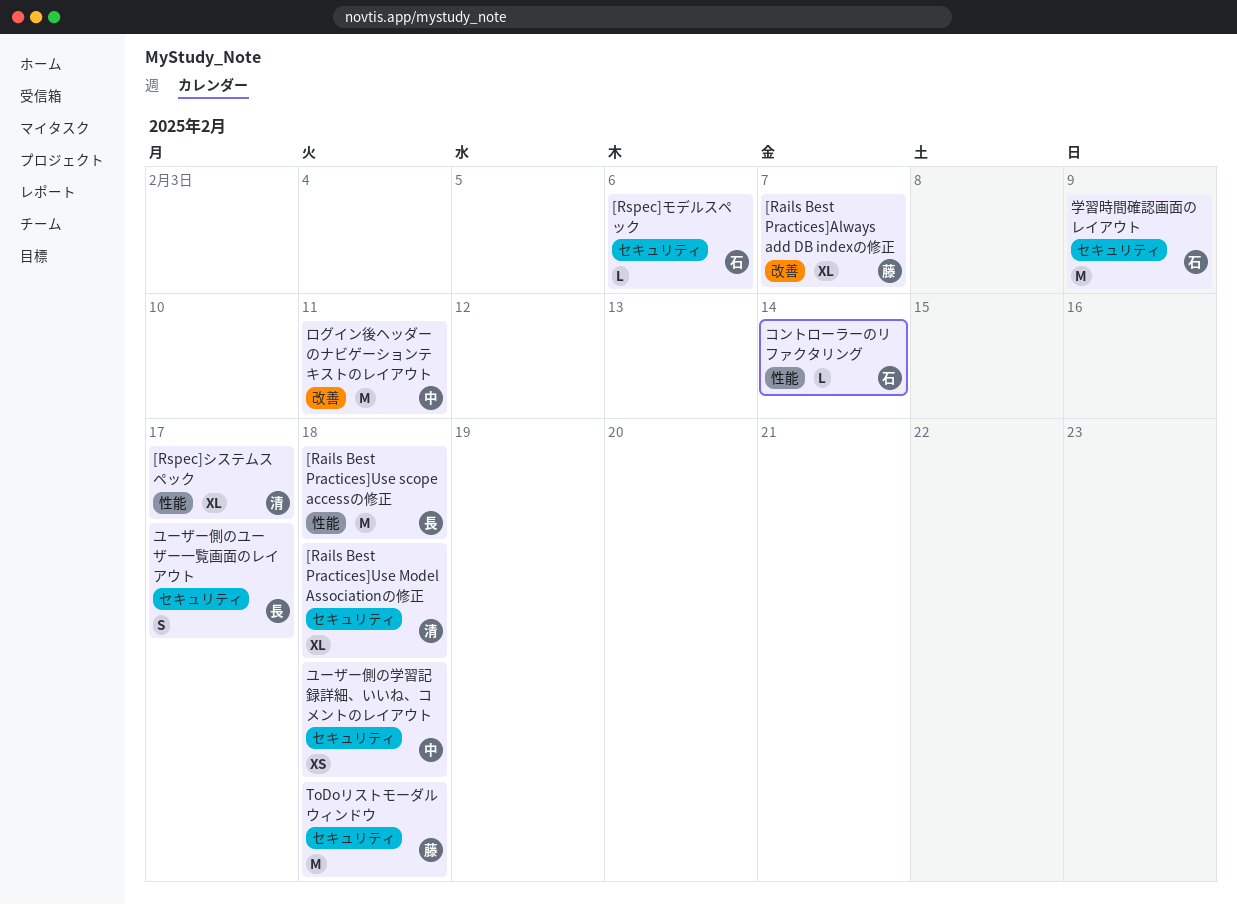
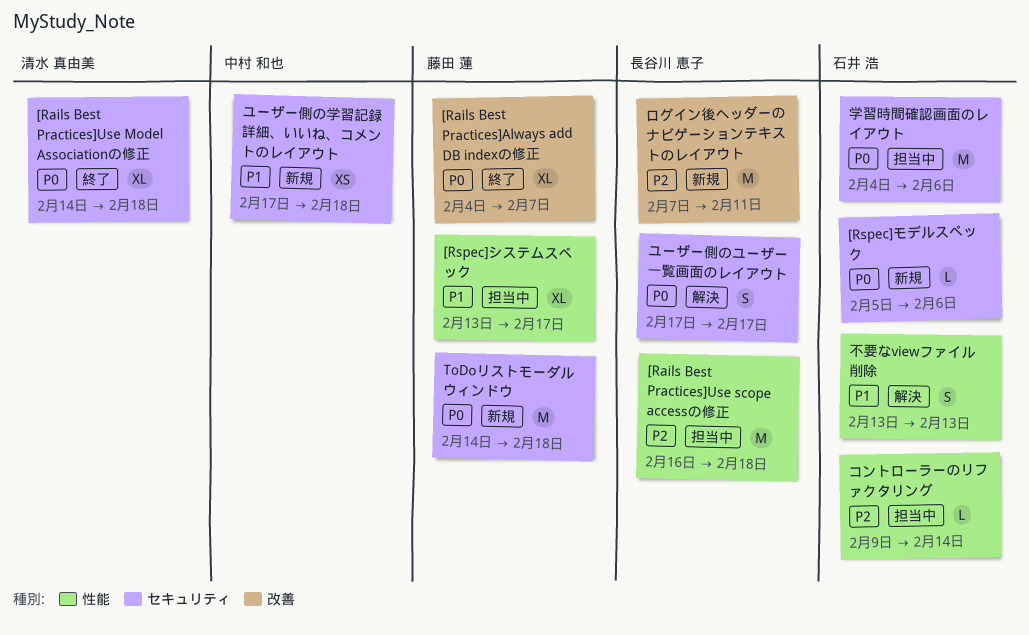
[Rspec]システムスペック, owner: 清水 真由美 -> 藤田 蓮
ログイン後ヘッダーのナビゲーションテキストのレイアウト, owner: 中村 和也 -> 長谷川 恵子
不要なviewファイル削除: none -> present
学習時間確認画面のレイアウト, due: Feb 9 -> Feb 6

